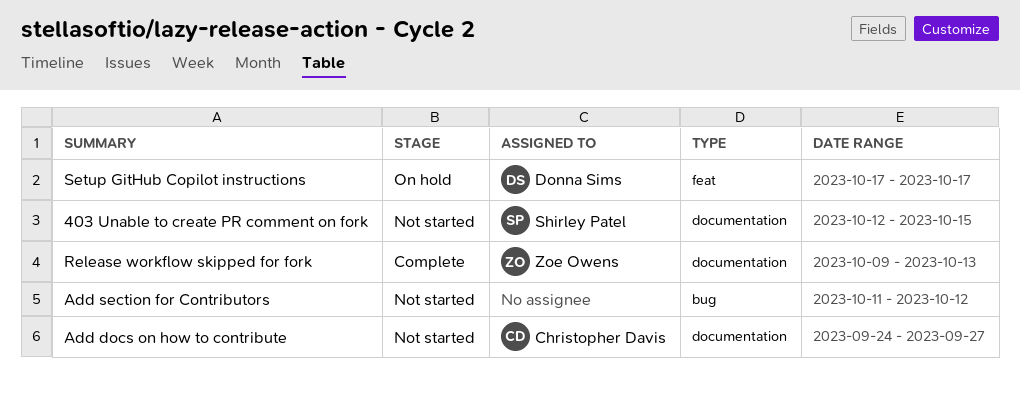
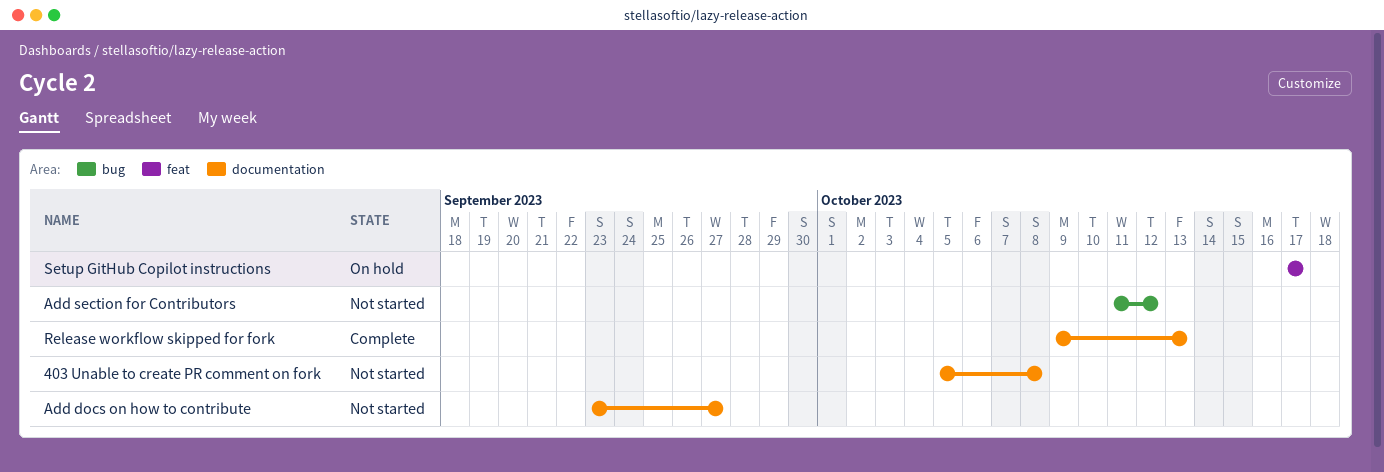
403 Unable to create PR comment on fork, start: Oct 12 -> Oct 5
403 Unable to create PR comment on fork, due: Oct 15 -> Oct 8
Add docs on how to contribute, start: Sep 24 -> Sep 23

